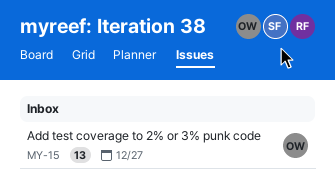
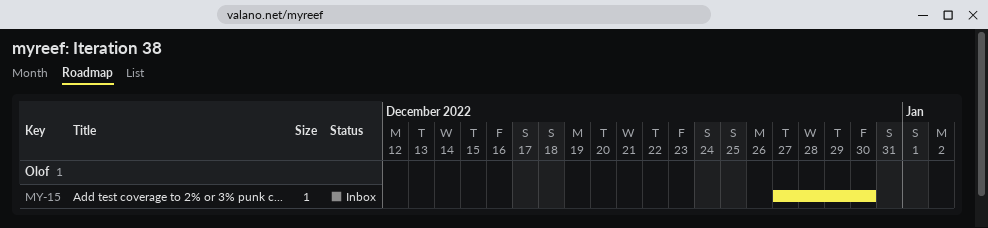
MY-15, estimate: 13 -> 1
MY-15, due: Dec 27 -> Dec 30

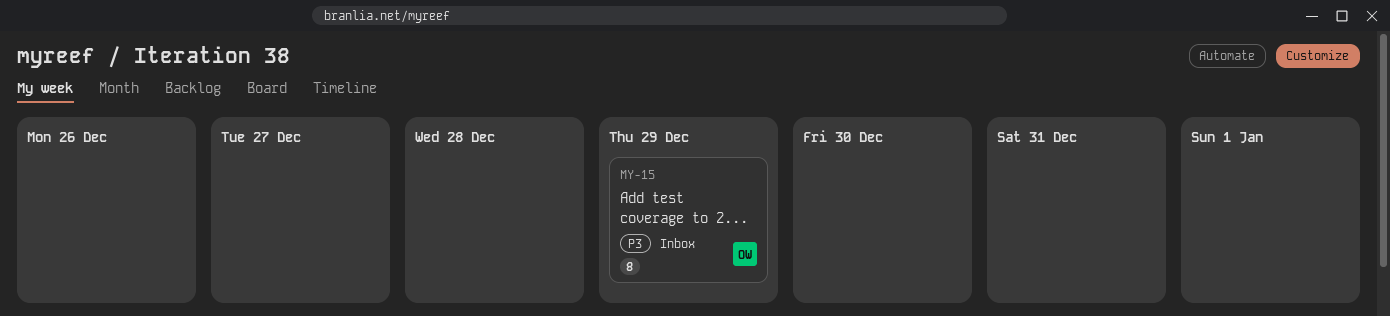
MY-15, estimate: 1 -> 8
MY-15, due: Dec 30 -> Dec 29

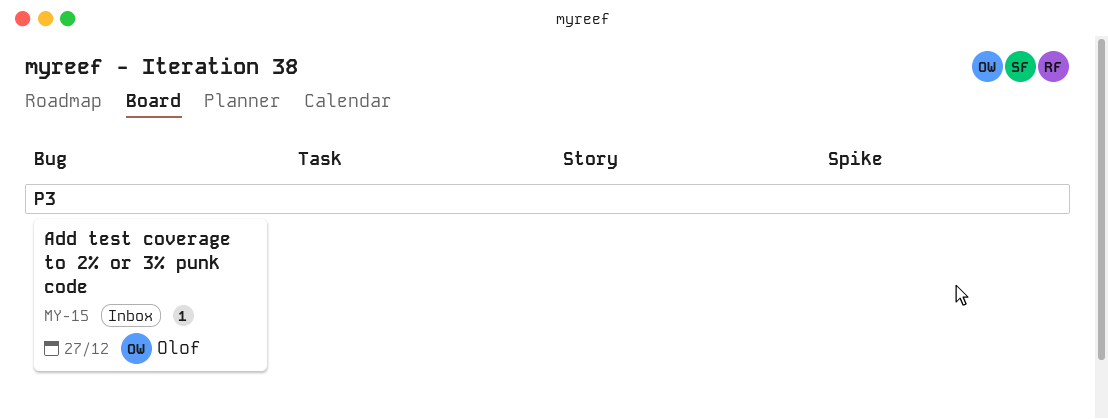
MY-15, estimate: 8 -> 1
MY-15, due: Dec 29 -> Dec 27

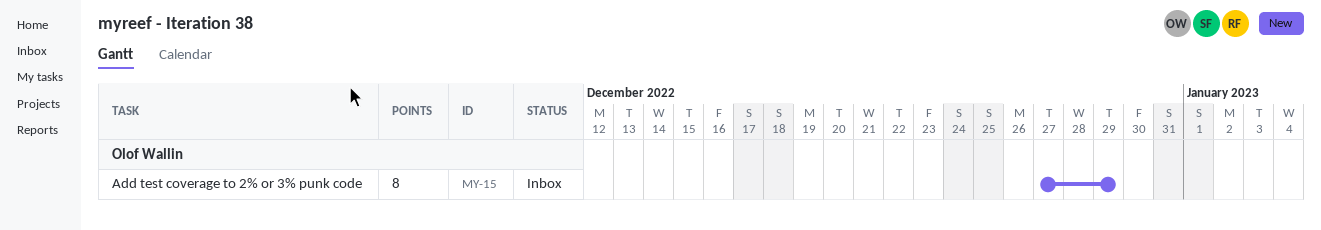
MY-15, estimate: 1 -> 8
MY-15, due: Dec 27 -> Dec 29

